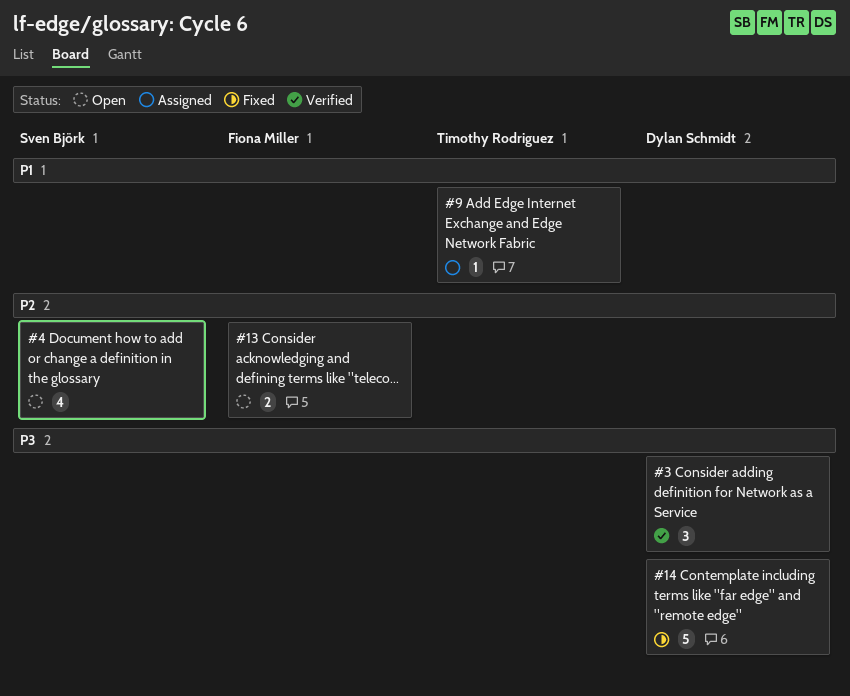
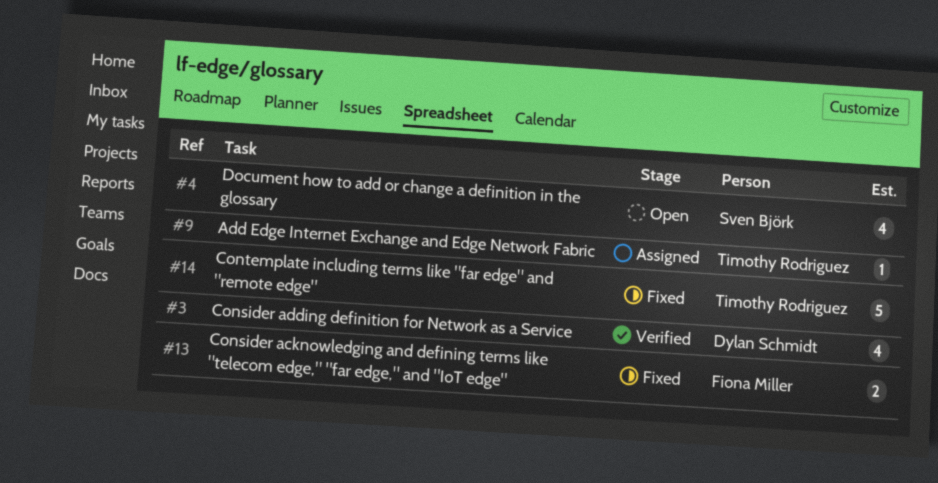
#3, estimate: 3 -> 4
#13, status: Open -> Fixed
#14, owner: Dylan Schmidt -> Timothy Rodriguez

